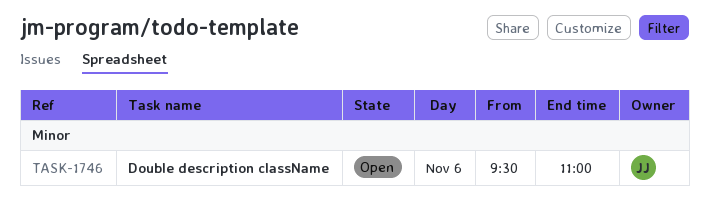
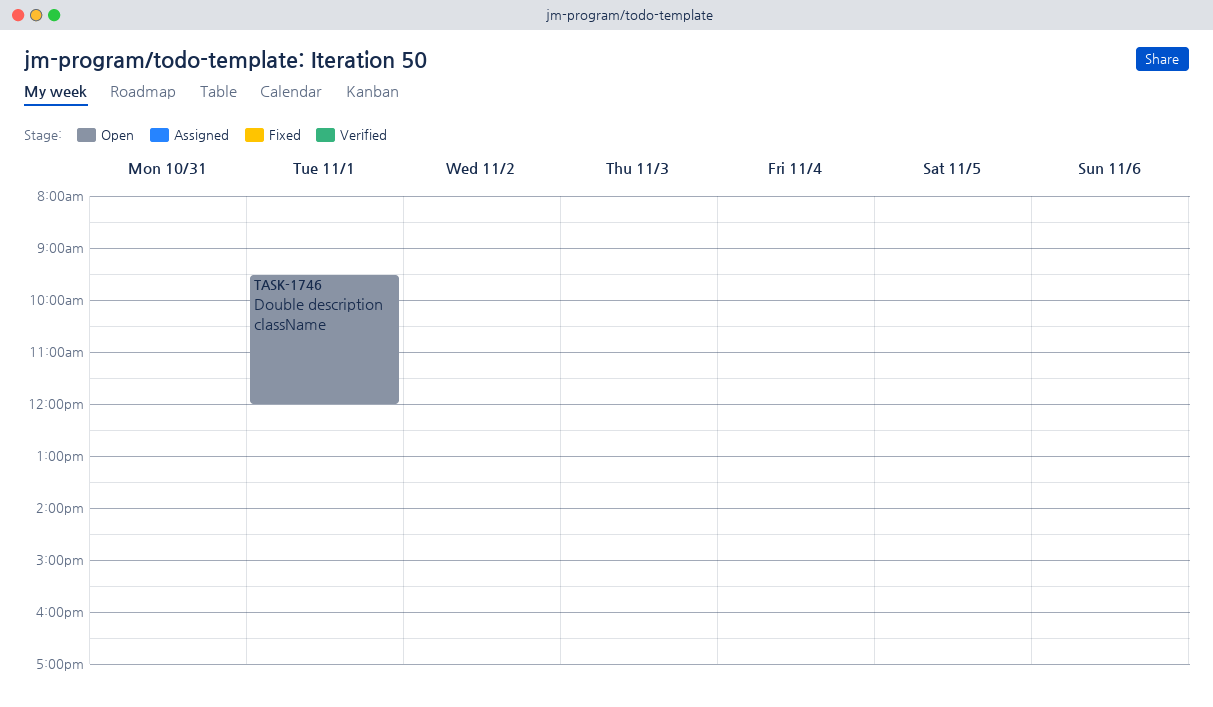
TASK-1746, day: Nov 6 -> Nov 1
TASK-1746, ends: 11:00 -> 12:00

